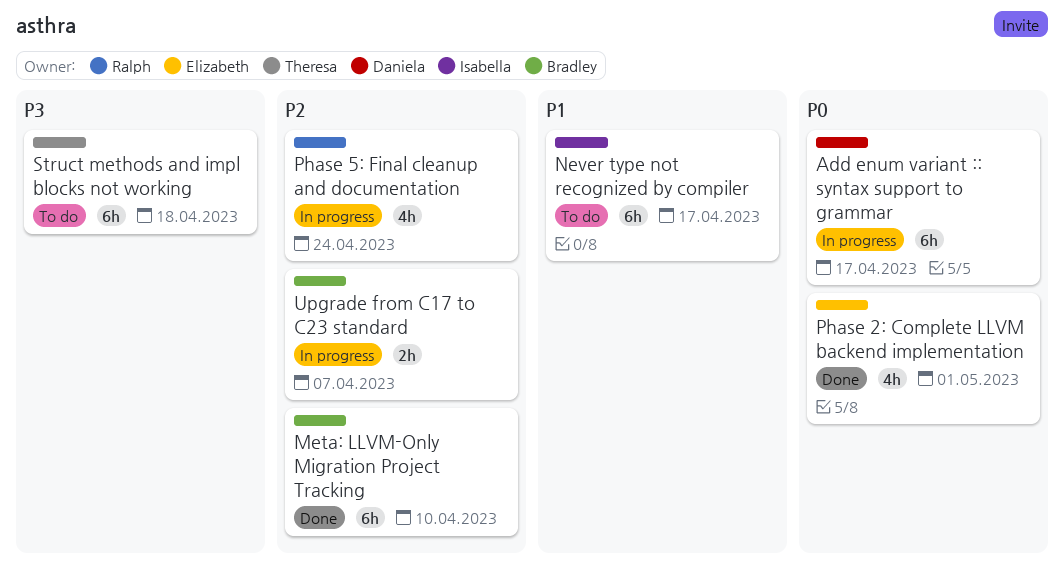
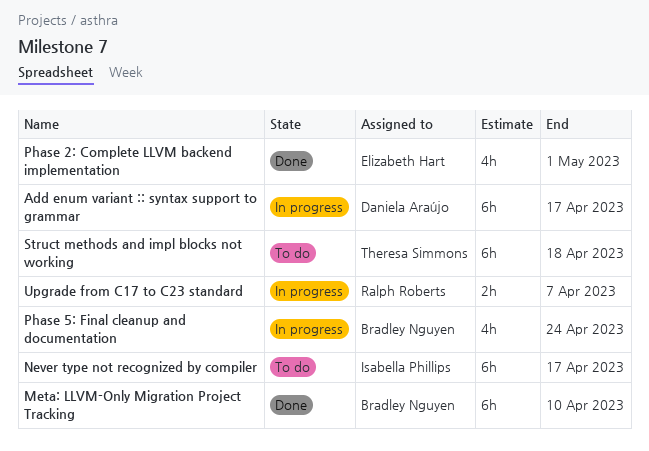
Phase 5: Final cleanup and documentation, owner: Ralph Roberts -> Bradley Nguyen
Upgrade from C17 to C23 standard, owner: Bradley Nguyen -> Ralph Roberts

